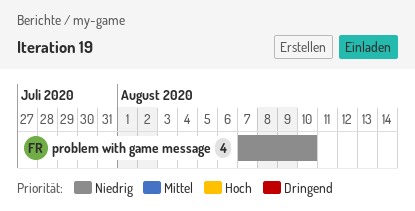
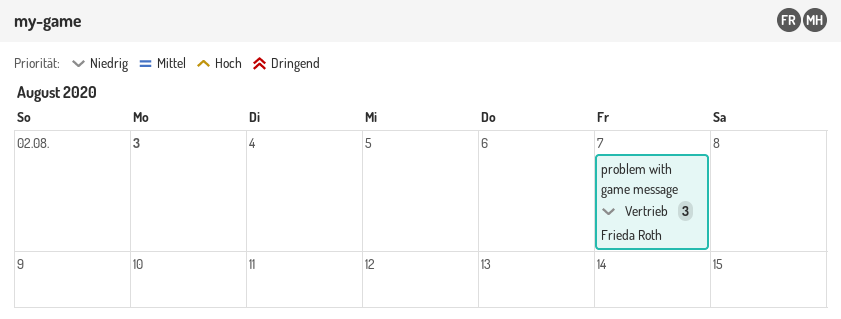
problem with game message, estimate: 4 -> 3
problem with game message, due: Aug 10 -> Aug 7

